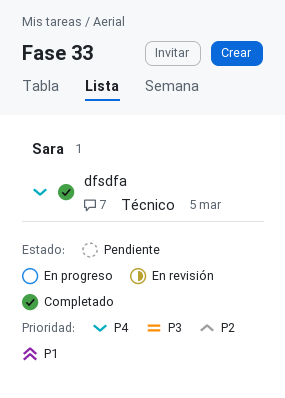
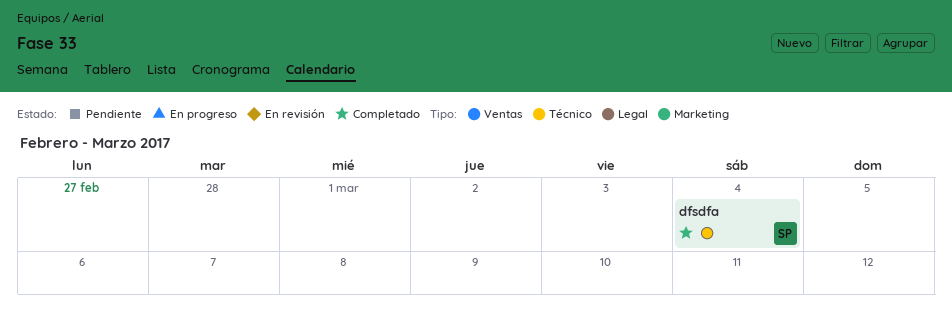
dfsdfa, due: Mar 5 -> Mar 4

